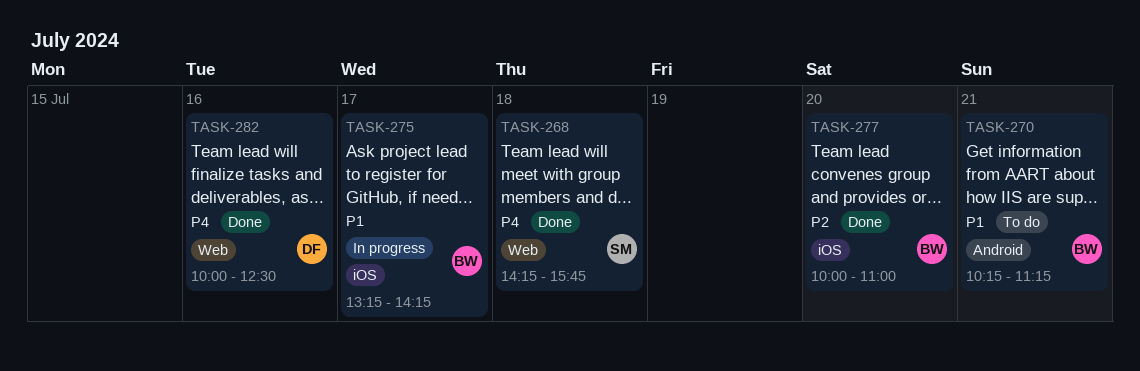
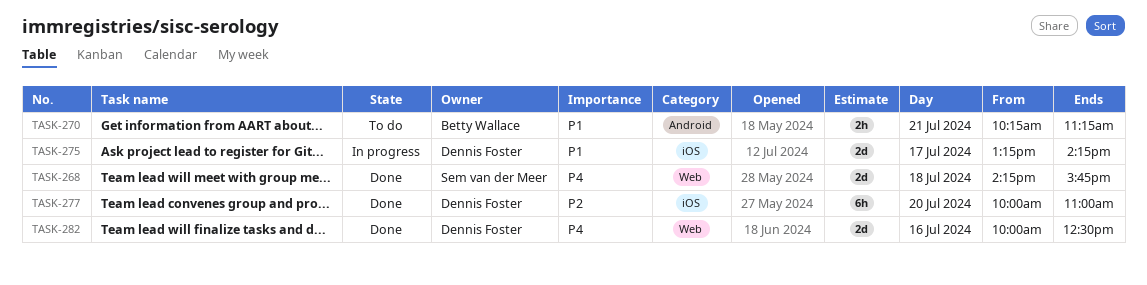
TASK-275, owner: Betty Wallace -> Dennis Foster
TASK-277, owner: Betty Wallace -> Dennis Foster

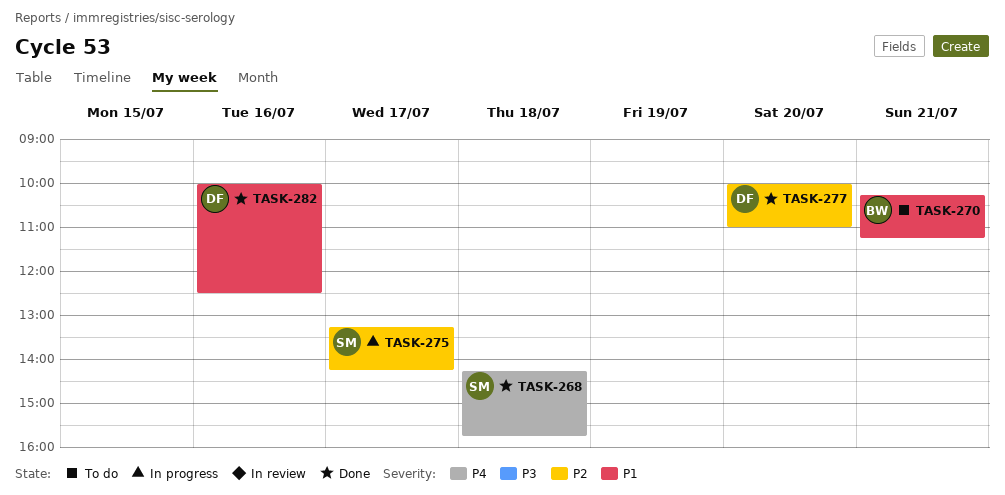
TASK-275, owner: Dennis Foster -> Sem van der Meer
TASK-275, priority: P1 -> P2
TASK-282, priority: P4 -> P1

